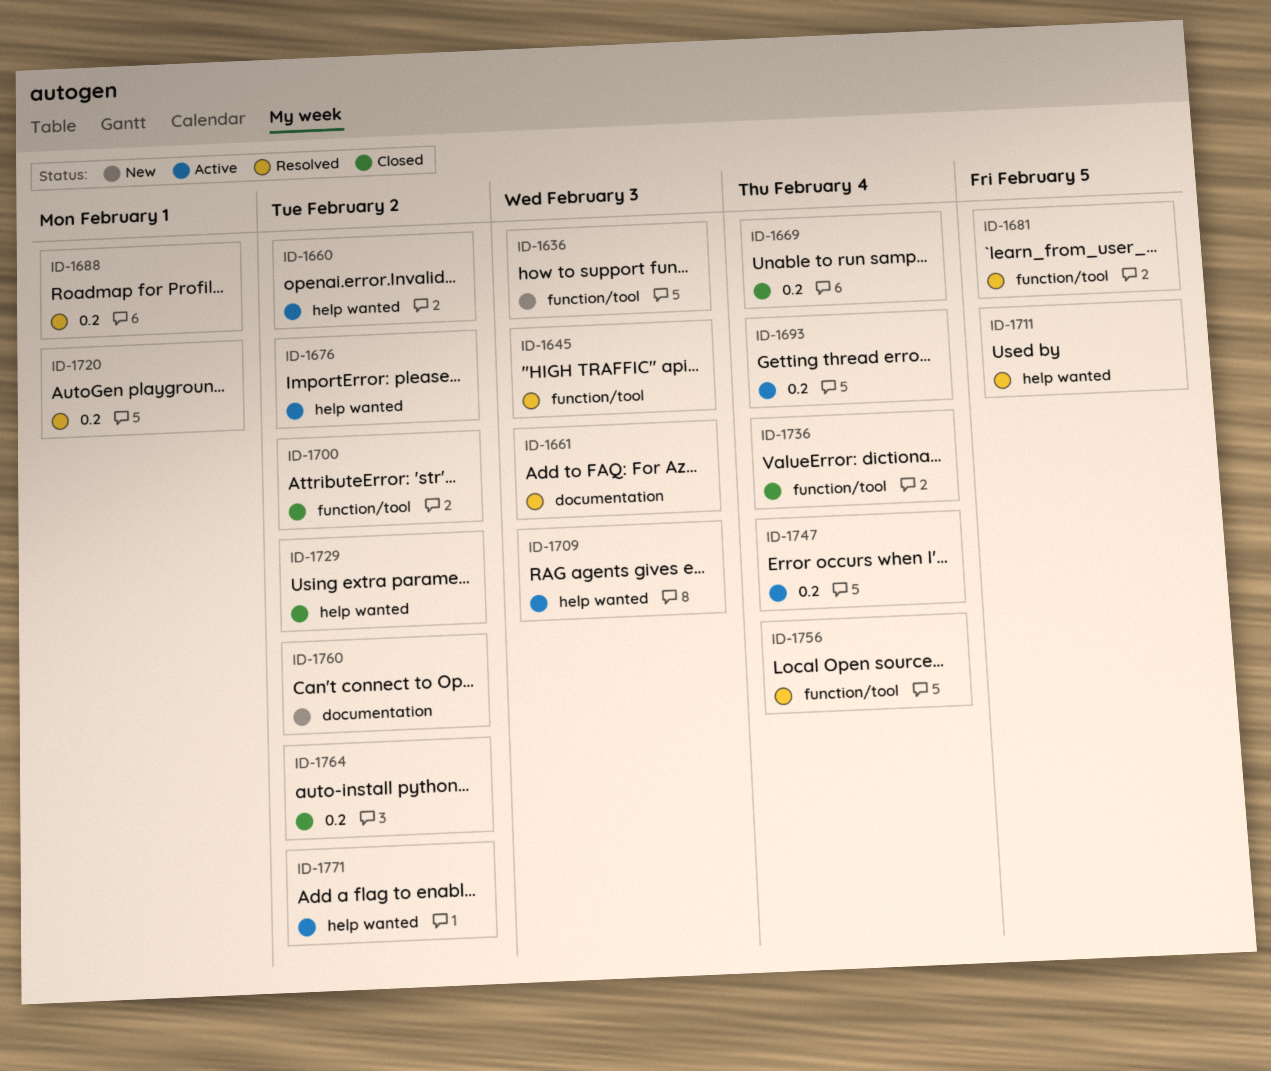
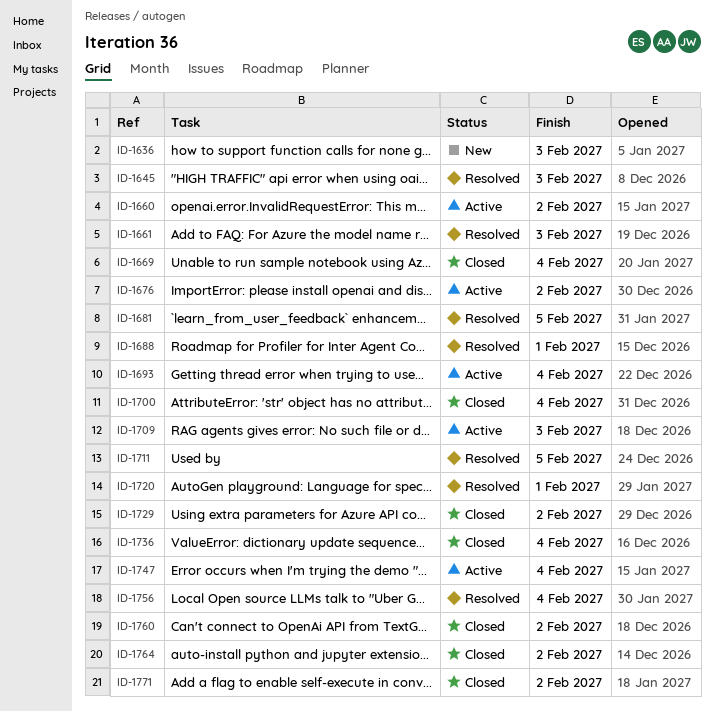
ID-1700, due: Feb 2 -> Feb 4
ID-1760, status: New -> Closed
ID-1771, status: Active -> Closed

